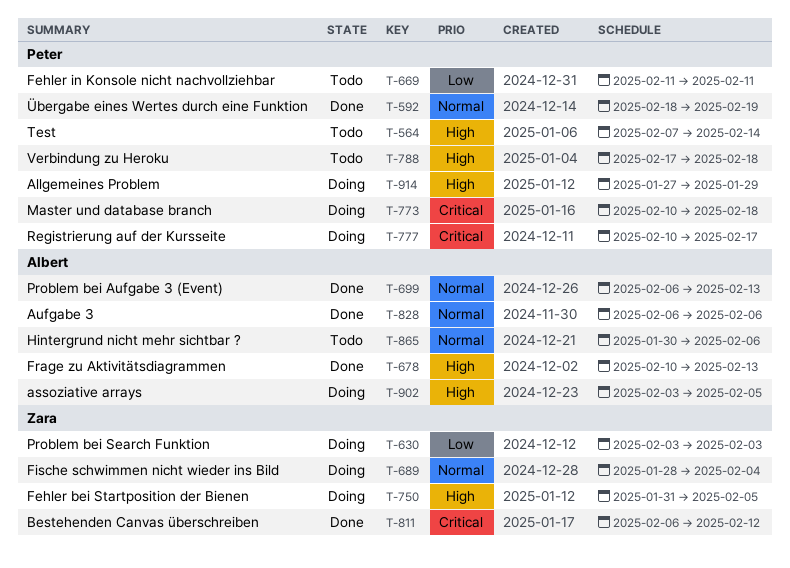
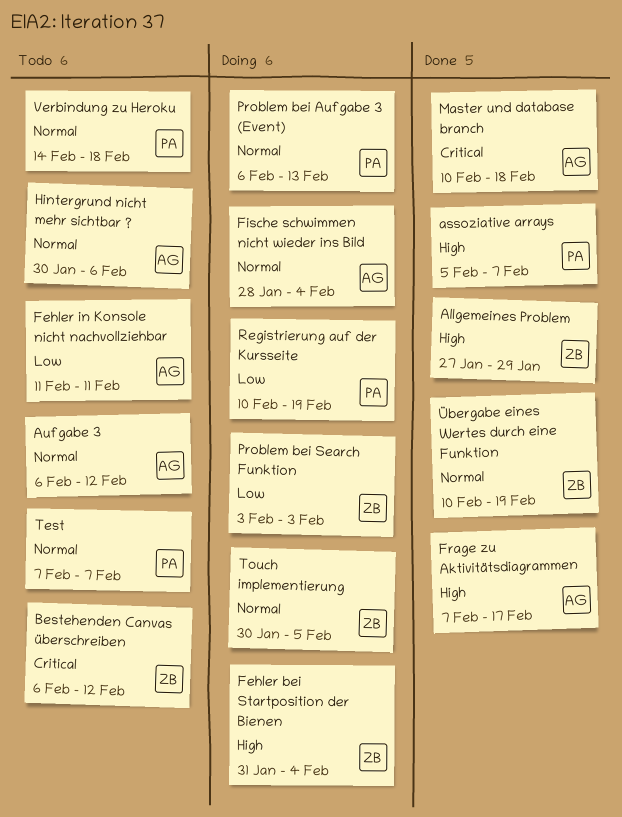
Allgemeines Problem, status: Doing -> Done
Allgemeines Problem, owner: Peter -> Zara
assoziative arrays, status: Doing -> Done
assoziative arrays, owner: Albert -> Peter
assoziative arrays, start: Feb 3 -> Feb 5
assoziative arrays, due: Feb 5 -> Feb 7
Aufgabe 3, status: Done -> Todo
Aufgabe 3, due: Feb 6 -> Feb 12
Bestehenden Canvas überschreiben, status: Done -> Todo
Fehler bei Startposition der Bienen, due: Feb 5 -> Feb 4
Fehler in Konsole nicht nachvollziehbar, owner: Peter -> Albert
Fische schwimmen nicht wieder ins Bild, owner: Zara -> Albert
Frage zu Aktivitätsdiagrammen, start: Feb 10 -> Feb 7
Frage zu Aktivitätsdiagrammen, due: Feb 13 -> Feb 17
Master und database branch, status: Doing -> Done
Master und database branch, owner: Peter -> Albert
Problem bei Aufgabe 3 (Event), status: Done -> Doing
Problem bei Aufgabe 3 (Event), owner: Albert -> Peter
Registrierung auf der Kursseite, priority: Critical -> Low
Registrierung auf der Kursseite, due: Feb 17 -> Feb 19
Test, priority: High -> Normal
Test, due: Feb 14 -> Feb 7
Touch implementierung: none -> present
Verbindung zu Heroku, priority: High -> Normal
Verbindung zu Heroku, start: Feb 17 -> Feb 14
Übergabe eines Wertes durch eine Funktion, owner: Peter -> Zara
Übergabe eines Wertes durch eine Funktion, start: Feb 18 -> Feb 10

